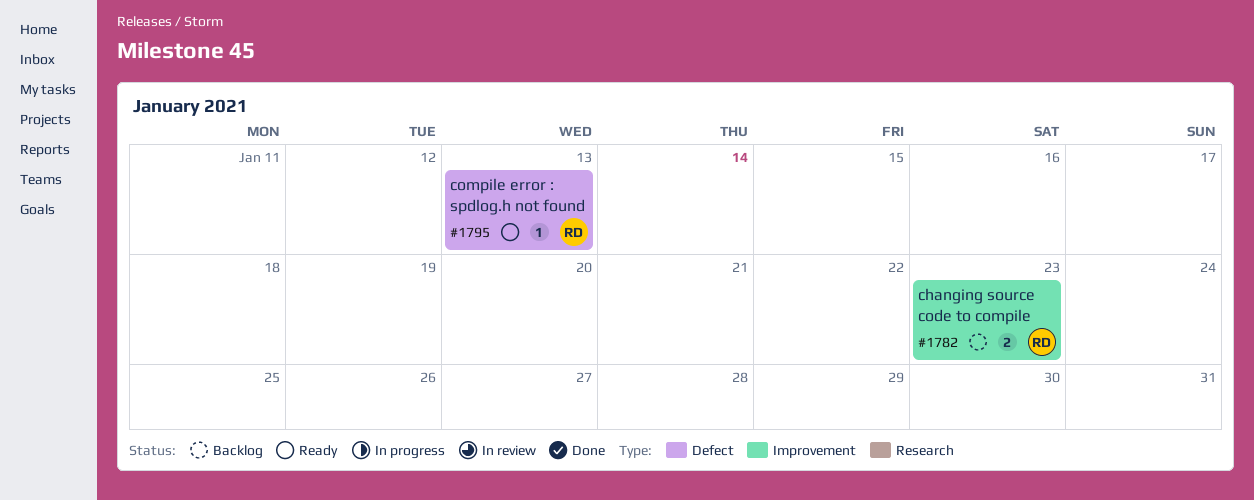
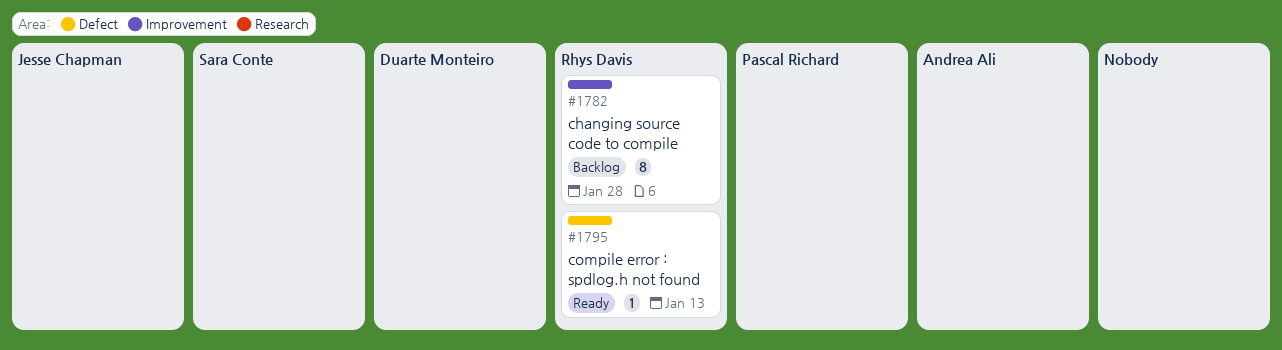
#1782, estimate: 2 -> 8
#1782, due: Jan 23 -> Jan 28

